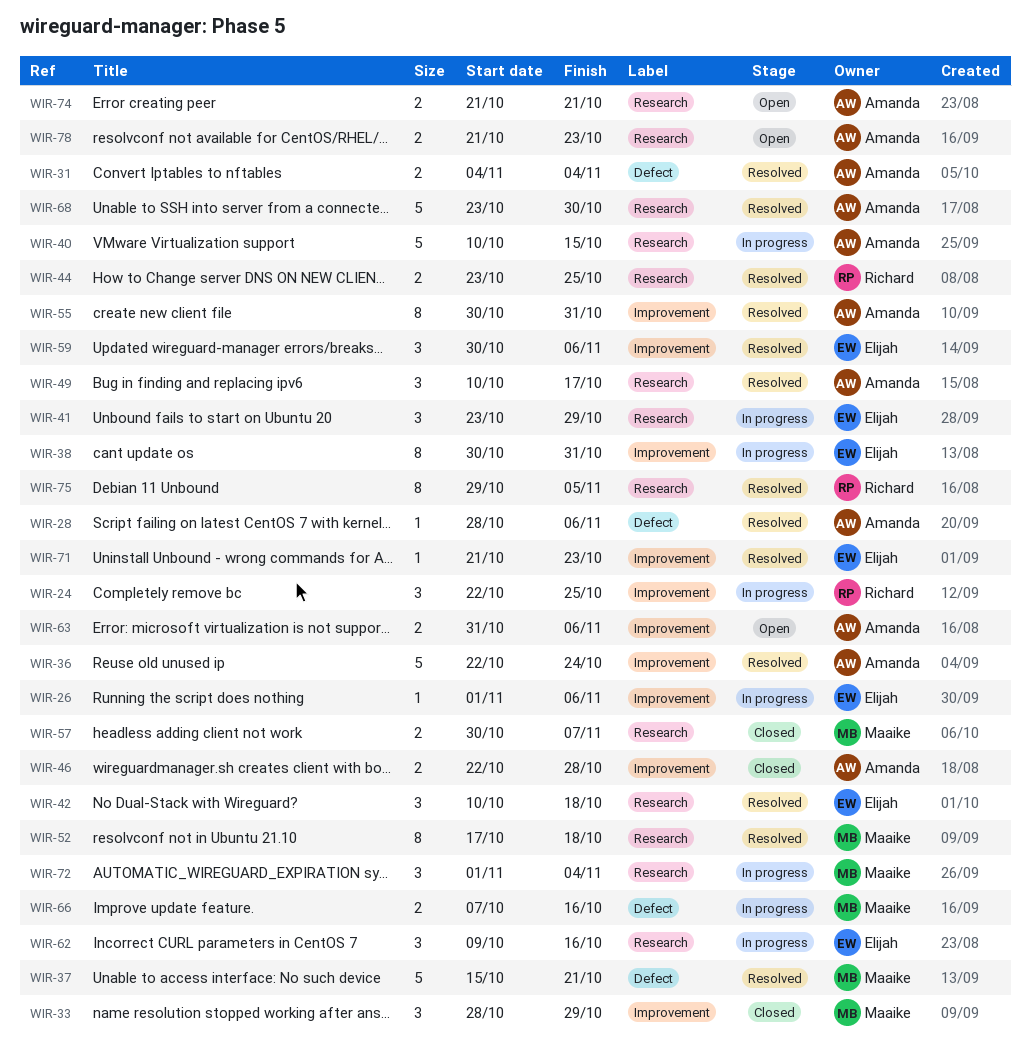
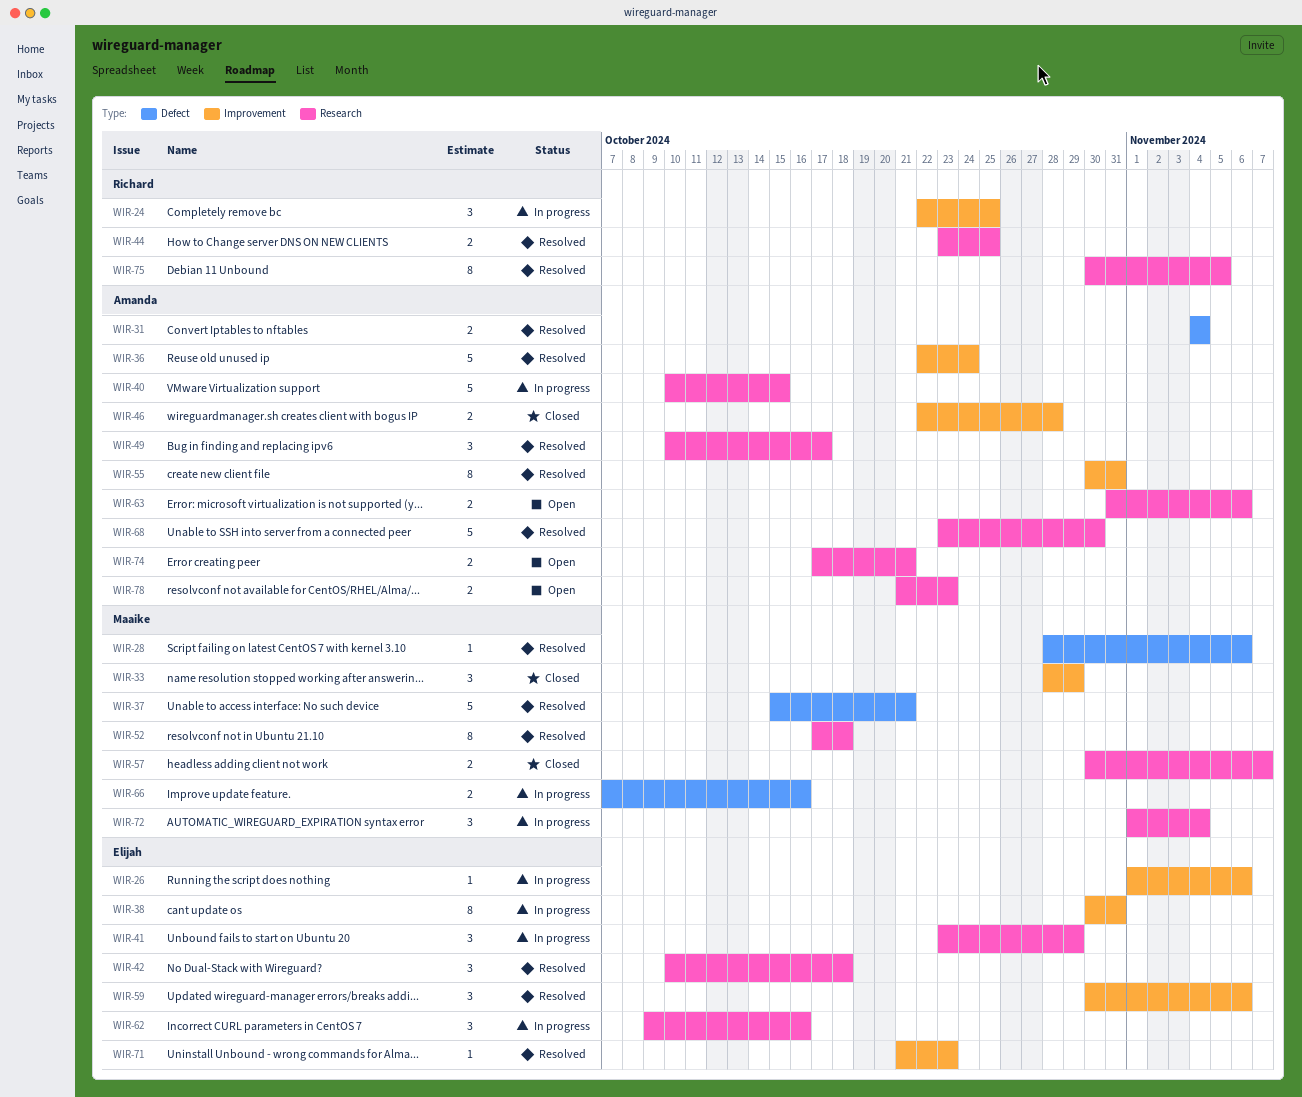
WIR-28, owner: Amanda -> Maaike
WIR-63, label: Improvement -> Research
WIR-74, start: Oct 21 -> Oct 17
WIR-75, start: Oct 29 -> Oct 30

